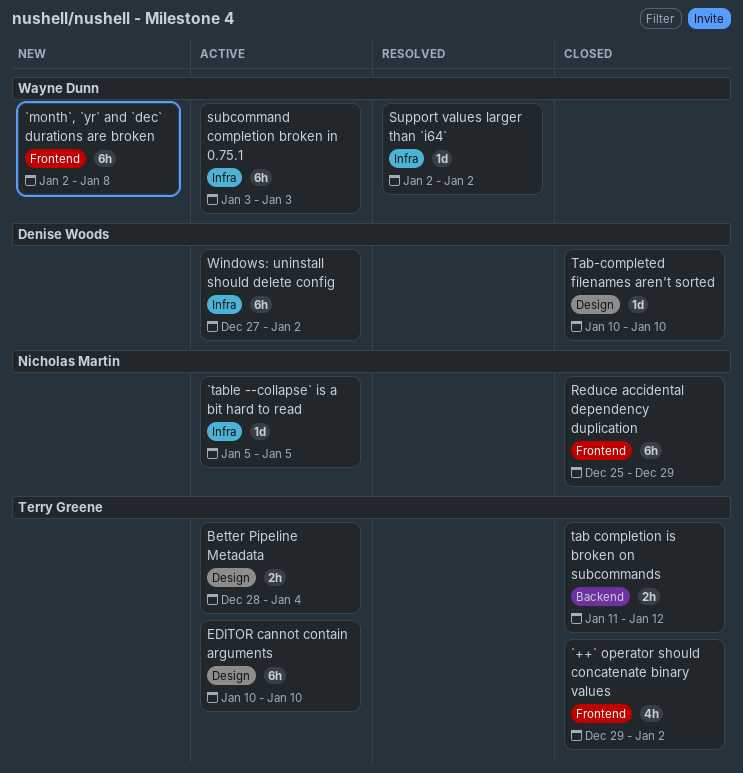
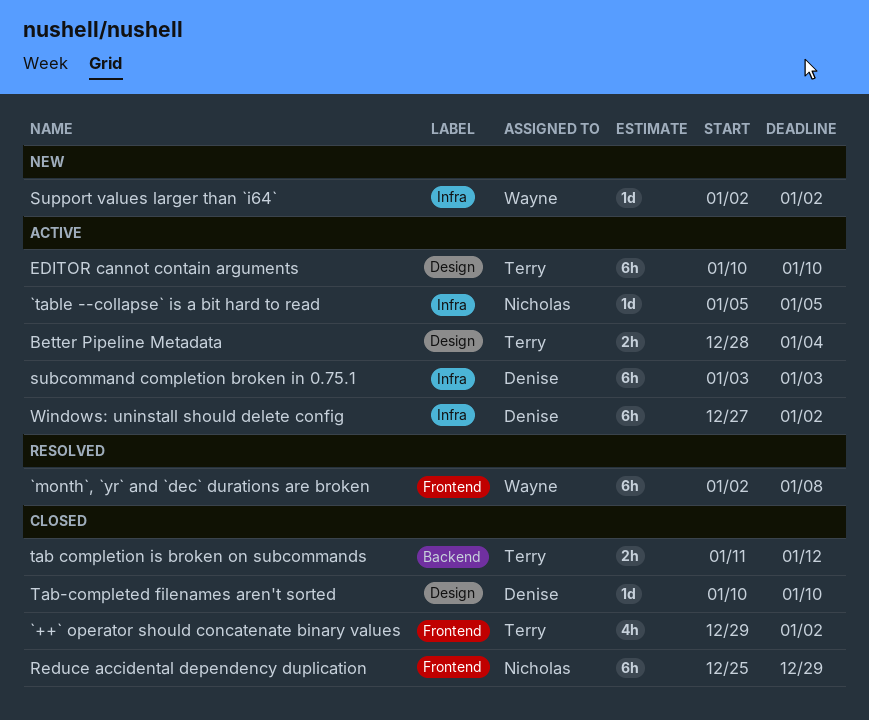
`month`, `yr` and `dec` durations are broken, status: New -> Resolved
subcommand completion broken in 0.75.1, owner: Wayne Dunn -> Denise Woods
Support values larger than `i64`, status: Resolved -> New

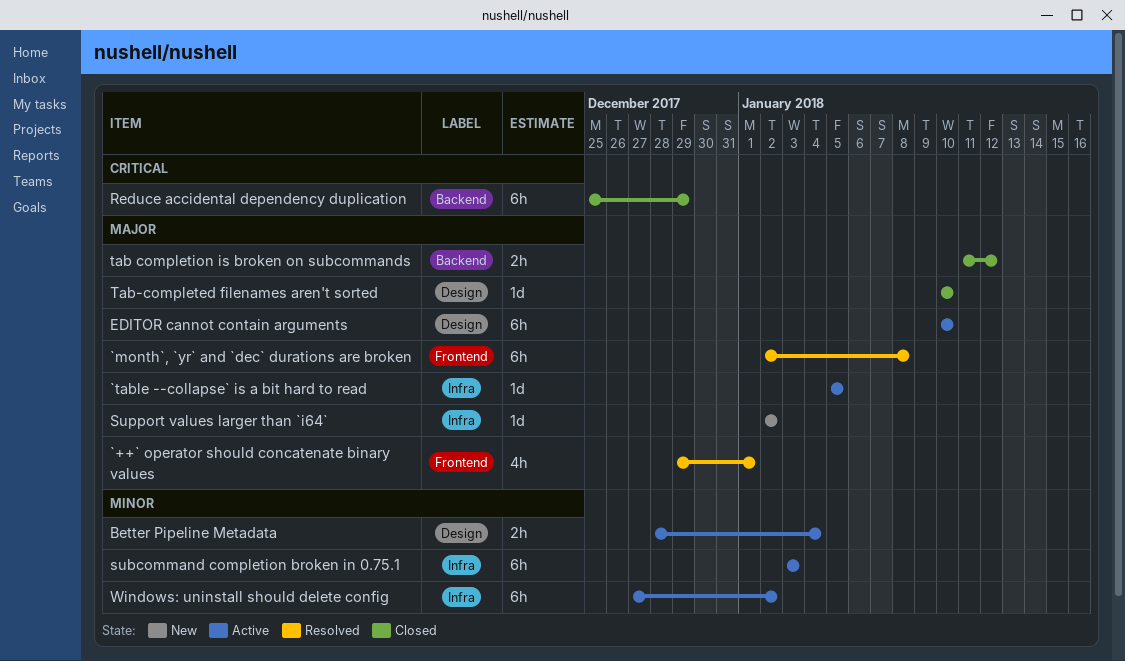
`++` operator should concatenate binary values, status: Closed -> Resolved
`++` operator should concatenate binary values, due: Jan 2 -> Jan 1
Reduce accidental dependency duplication, label: Frontend -> Backend

